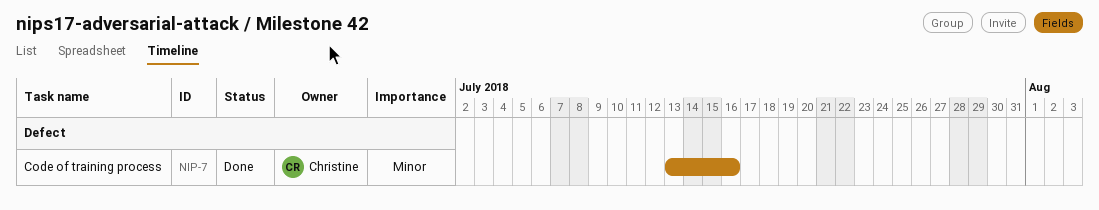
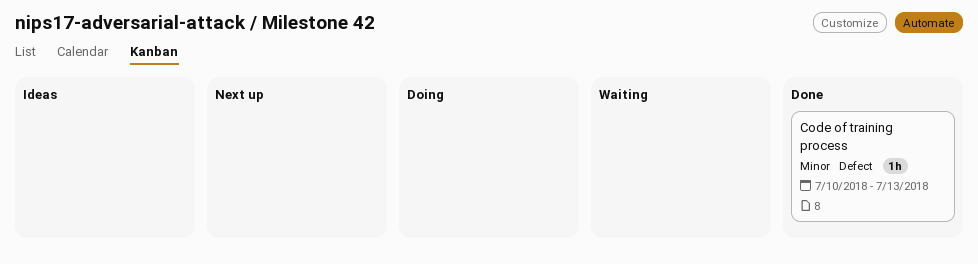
Code of training process, start: Jul 13 -> Jul 10
Code of training process, due: Jul 16 -> Jul 13

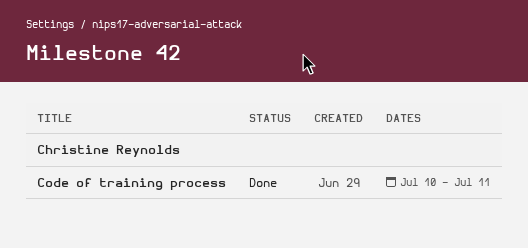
Code of training process, due: Jul 13 -> Jul 11

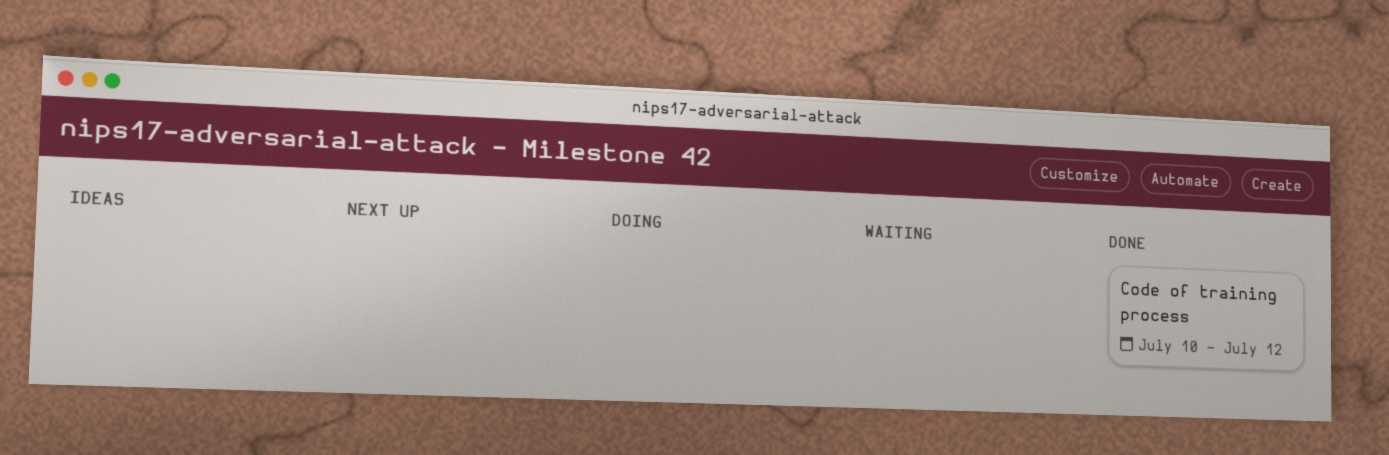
Code of training process, due: Jul 11 -> Jul 12

